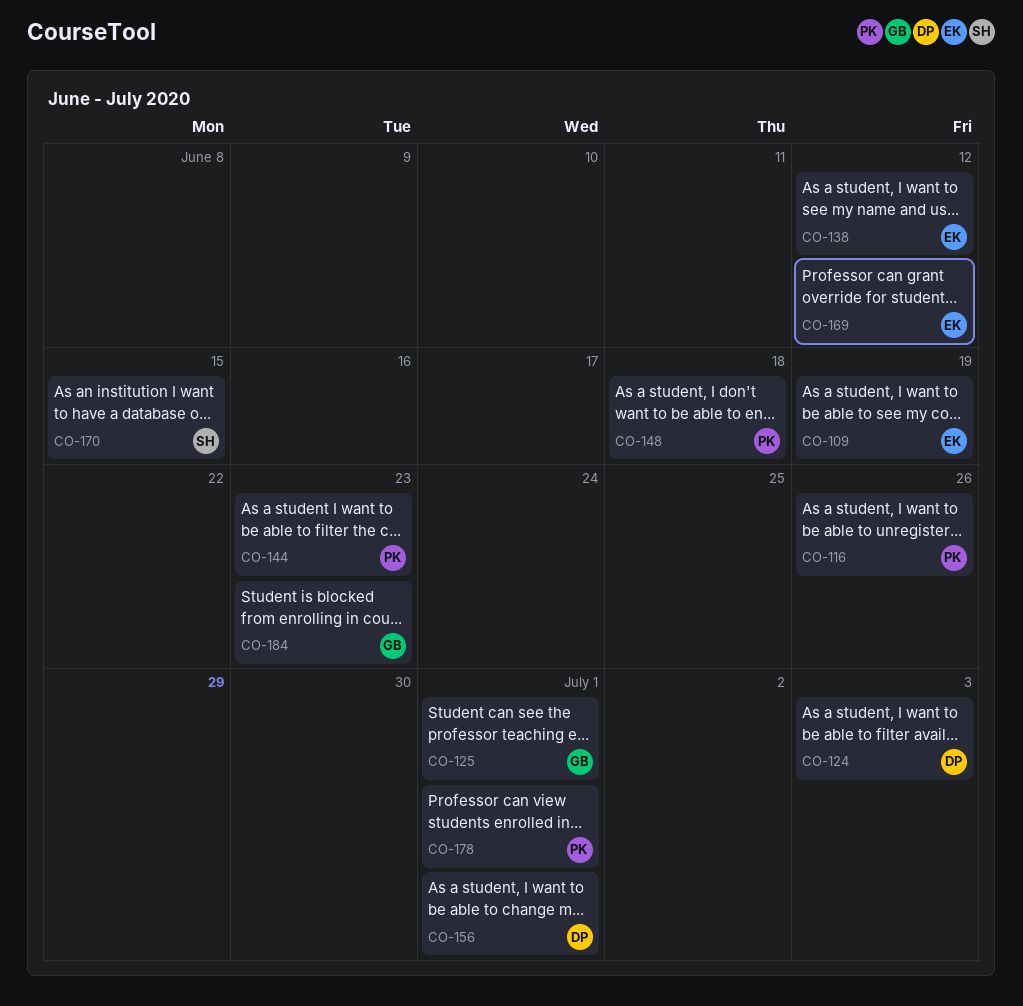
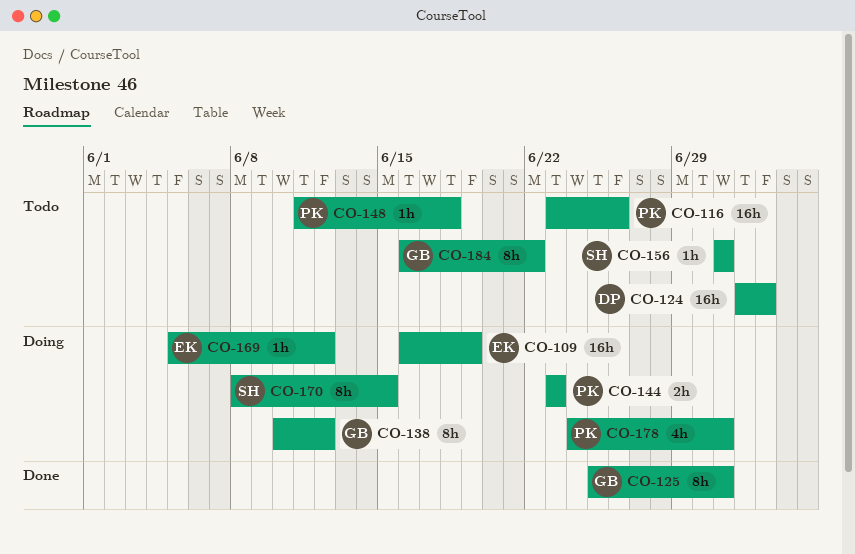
CO-138, owner: EK -> GB
CO-156, owner: DP -> SH
CO-184, due: Jun 23 -> Jun 22

